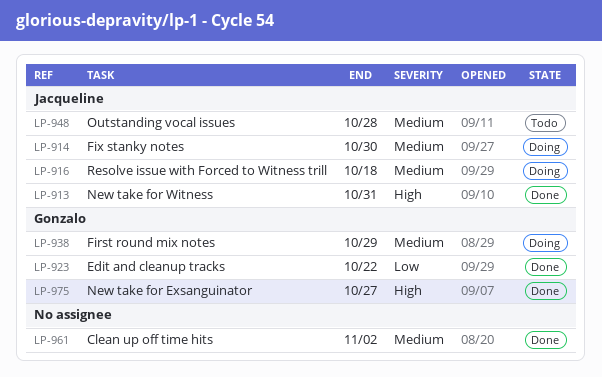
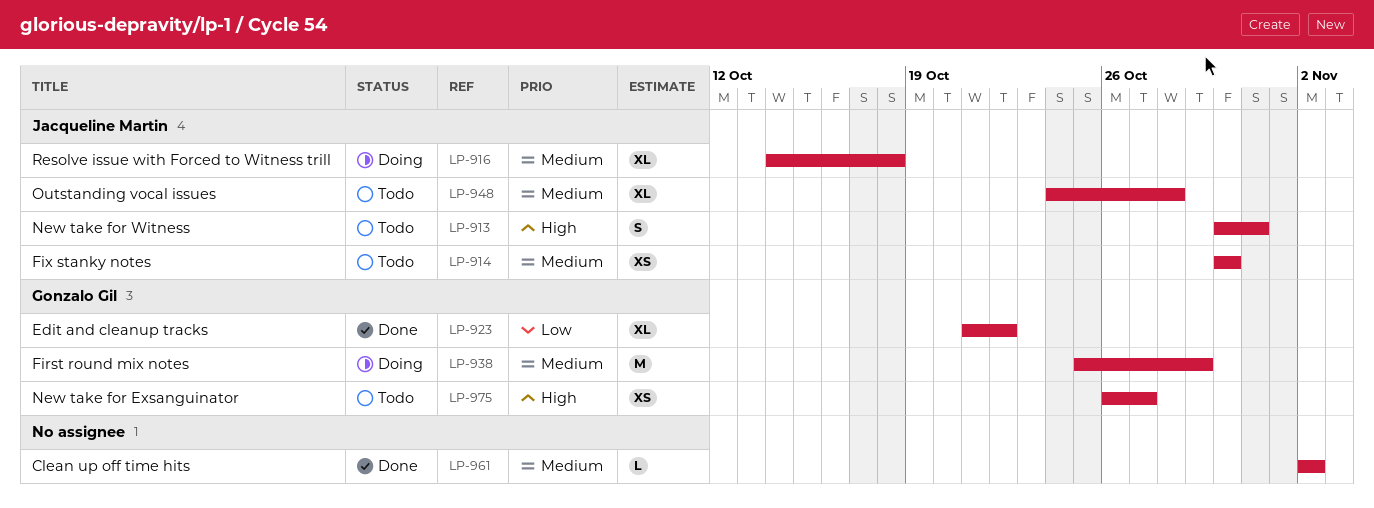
LP-913, status: Done -> Todo
LP-914, status: Doing -> Todo
LP-975, status: Done -> Todo

